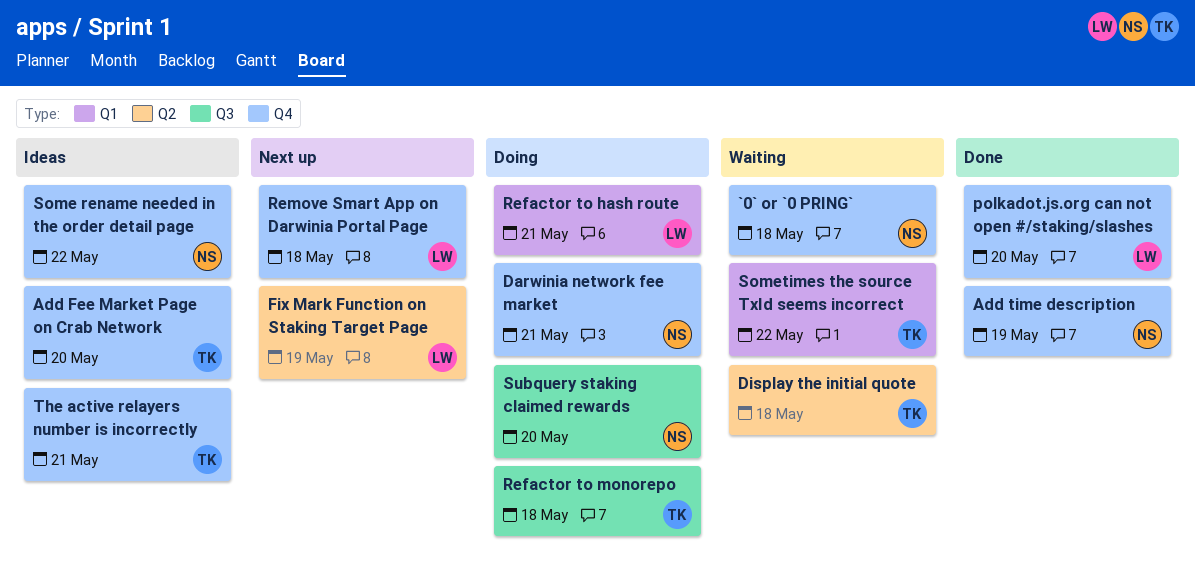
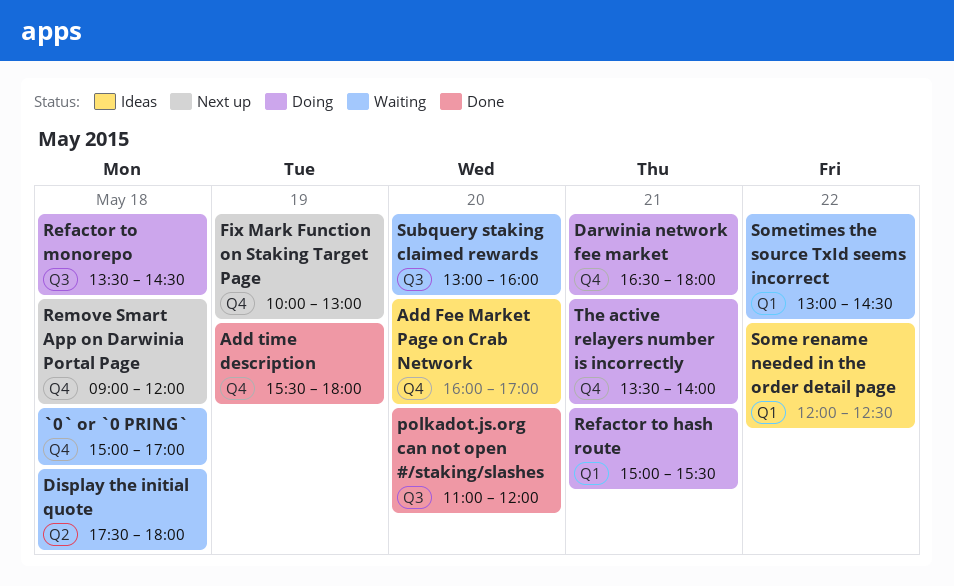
Fix Mark Function on Staking Target Page, label: Q2 -> Q4
polkadot.js.org can not open #/staking/slashes, label: Q4 -> Q3
Some rename needed in the order detail page, label: Q4 -> Q1
Subquery staking claimed rewards, status: Doing -> Waiting
The active relayers number is incorrectly, status: Ideas -> Doing

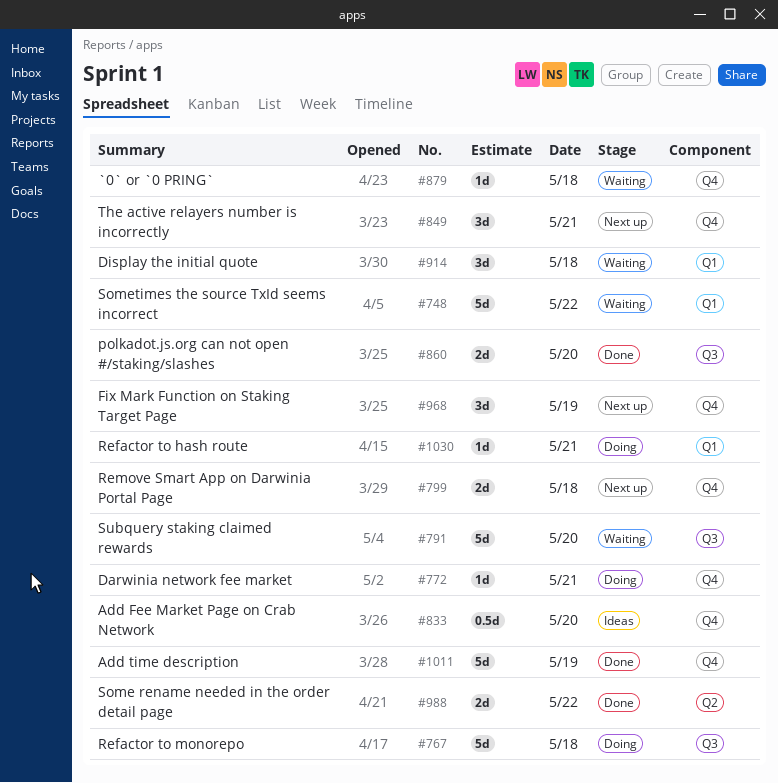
Display the initial quote, label: Q2 -> Q1
Some rename needed in the order detail page, status: Ideas -> Done
Some rename needed in the order detail page, label: Q1 -> Q2
The active relayers number is incorrectly, status: Doing -> Next up

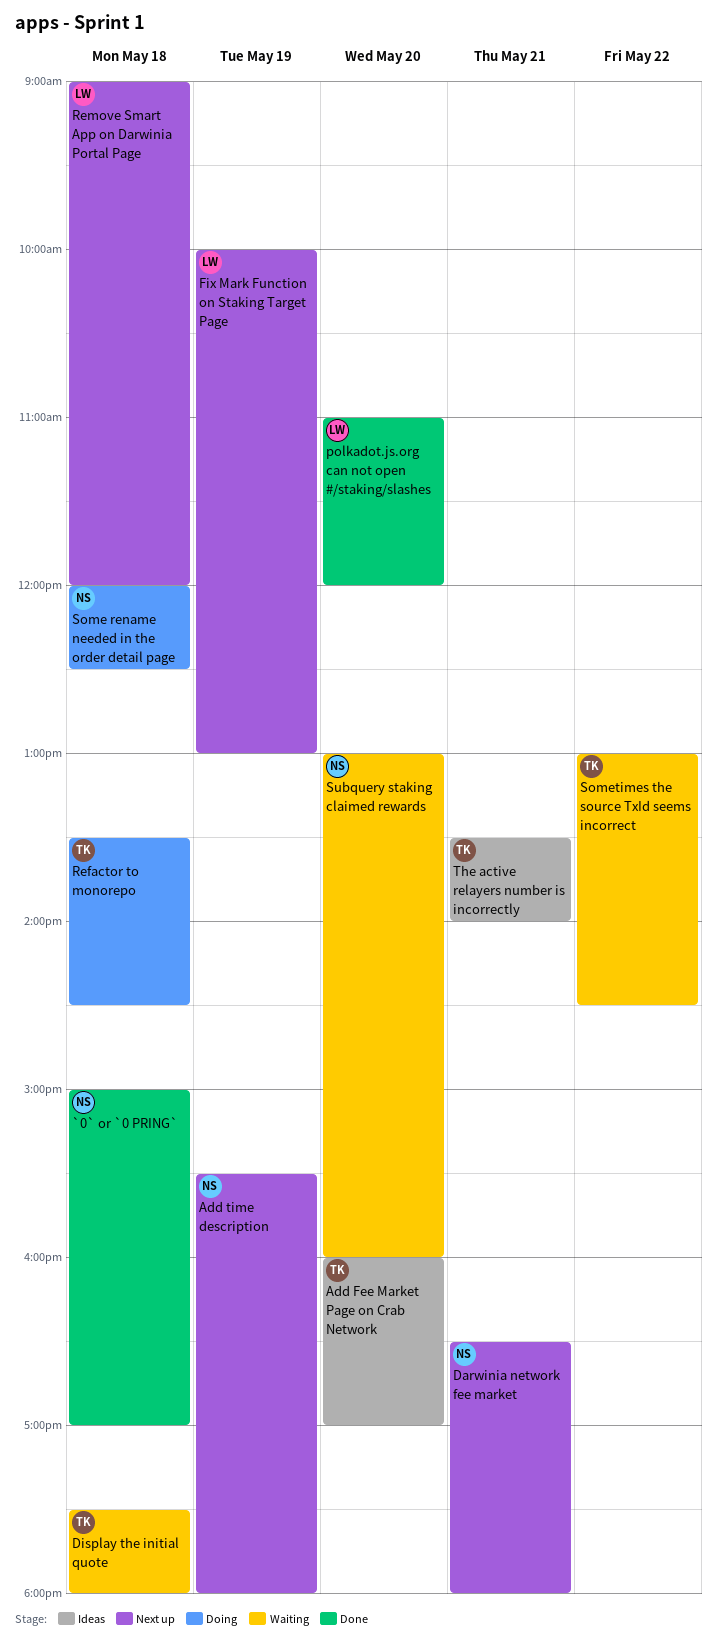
`0` or `0 PRING`, status: Waiting -> Done
Add time description, status: Done -> Next up
Darwinia network fee market, status: Doing -> Next up
Refactor to hash route: present -> none
Some rename needed in the order detail page, status: Done -> Doing
Some rename needed in the order detail page, day: May 22 -> May 18
The active relayers number is incorrectly, status: Next up -> Ideas

